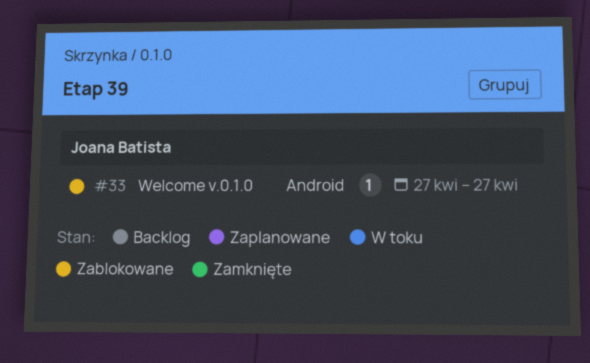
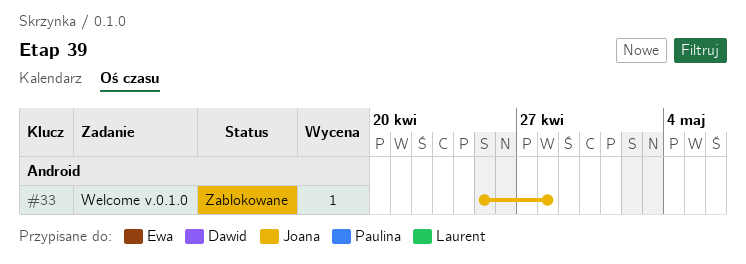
#33, start: Apr 27 -> Apr 25
#33, due: Apr 27 -> Apr 28

